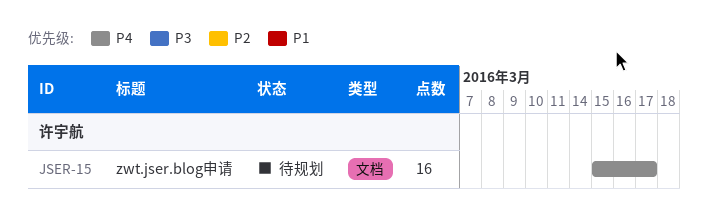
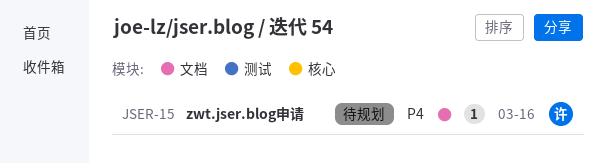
JSER-15, estimate: 16 -> 1
JSER-15, due: Mar 17 -> Mar 16

